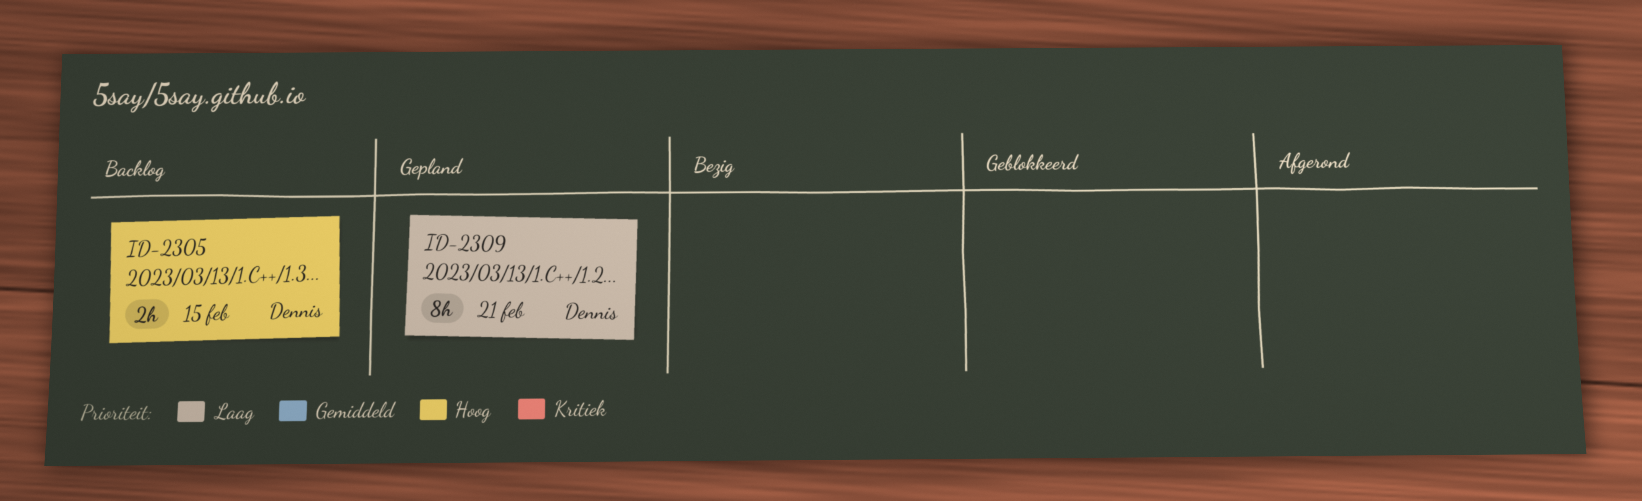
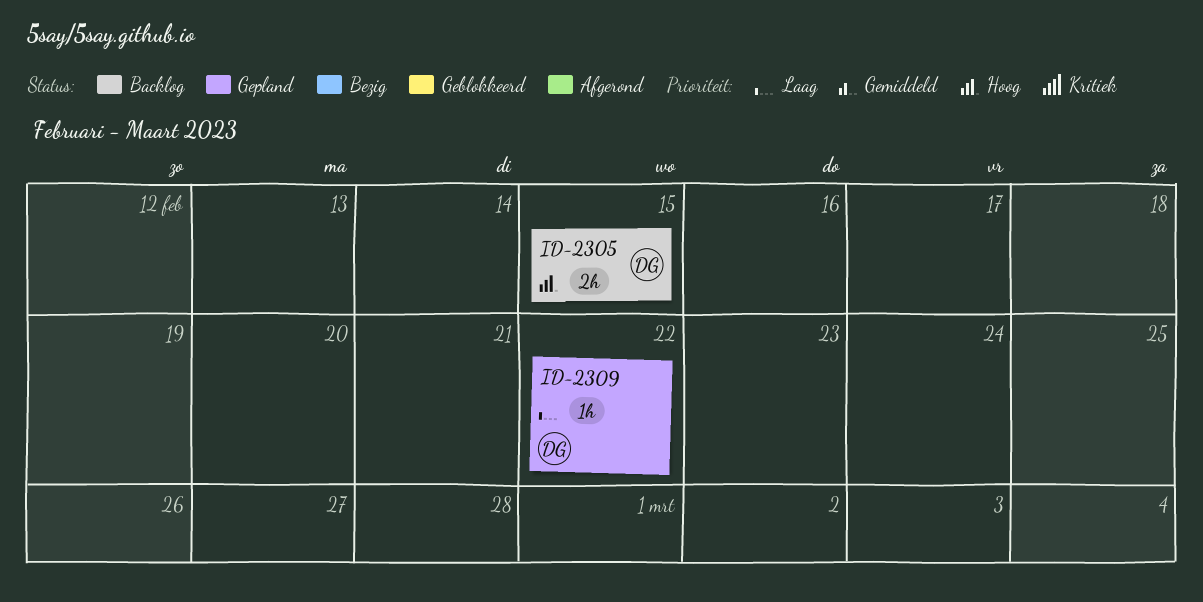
ID-2309, estimate: 8h -> 1h
ID-2309, due: Feb 21 -> Feb 22

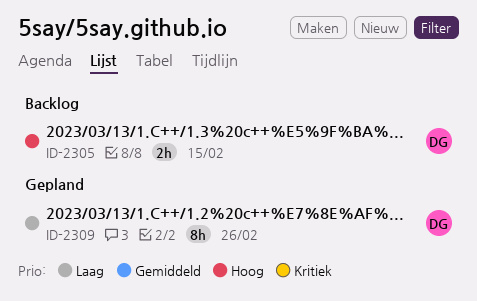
ID-2309, estimate: 1h -> 8h
ID-2309, due: Feb 22 -> Feb 26

